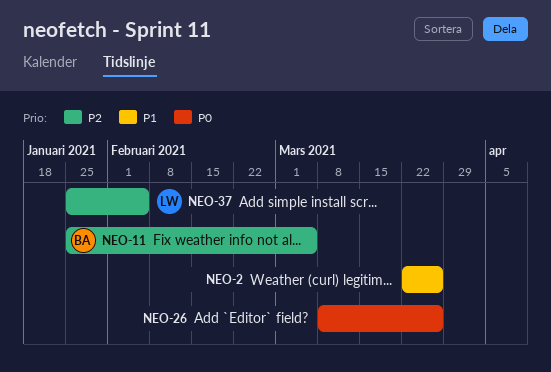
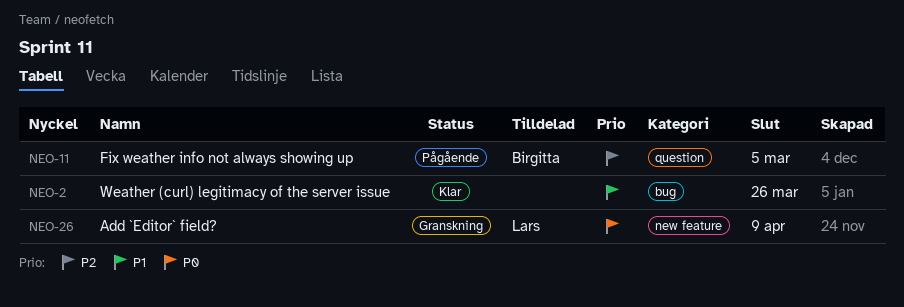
NEO-26, owner: none -> Lars
NEO-26, due: Mar 26 -> Apr 9
NEO-37: present -> none

